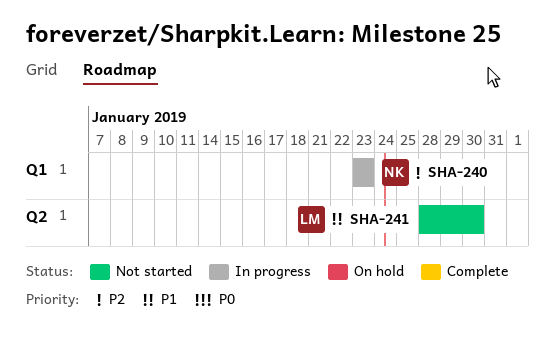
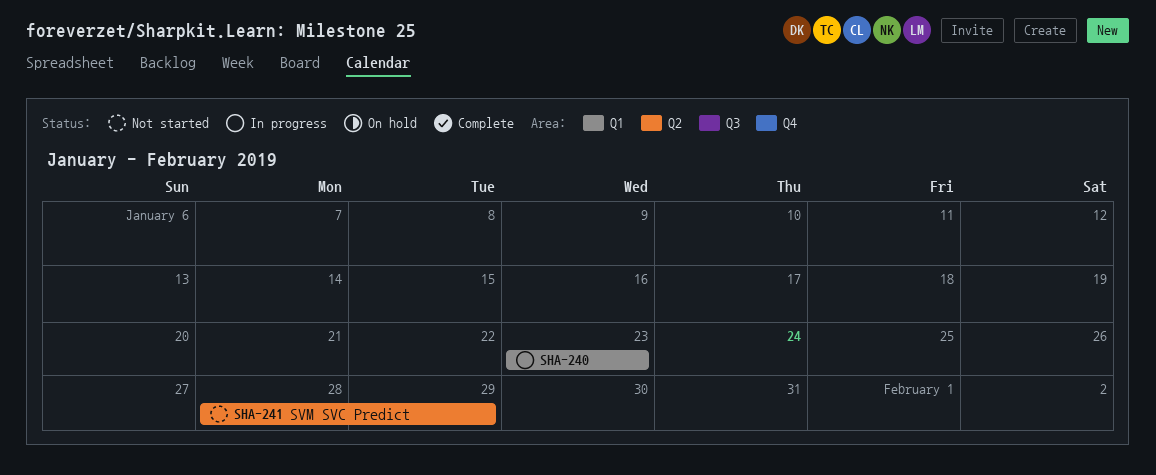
SHA-241, due: Jan 30 -> Jan 29

